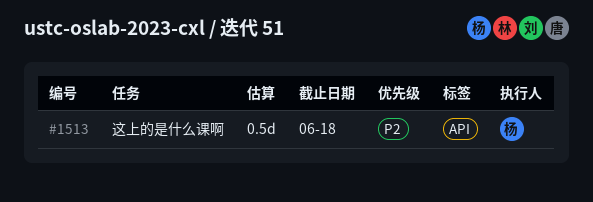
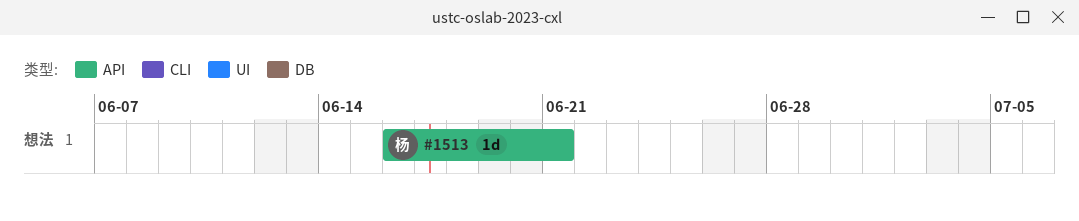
#1513, estimate: 0.5d -> 1d
#1513, due: Jun 18 -> Jun 21

